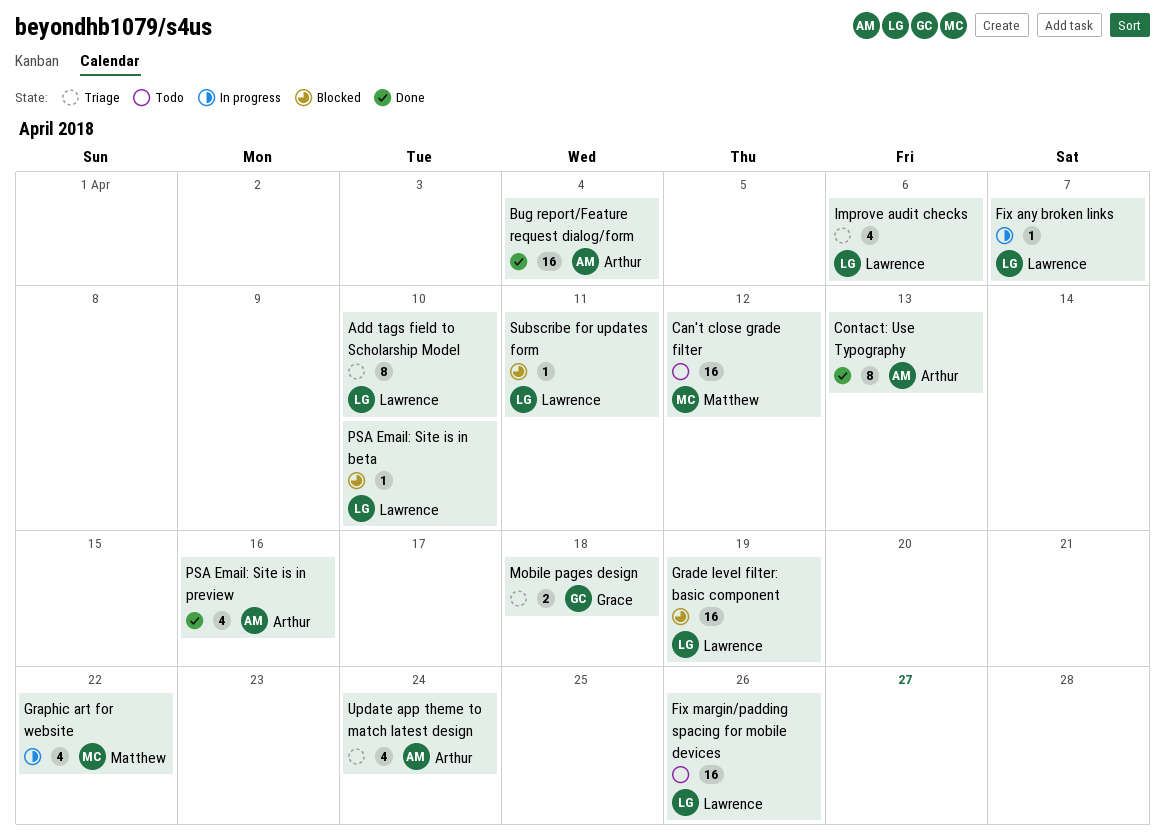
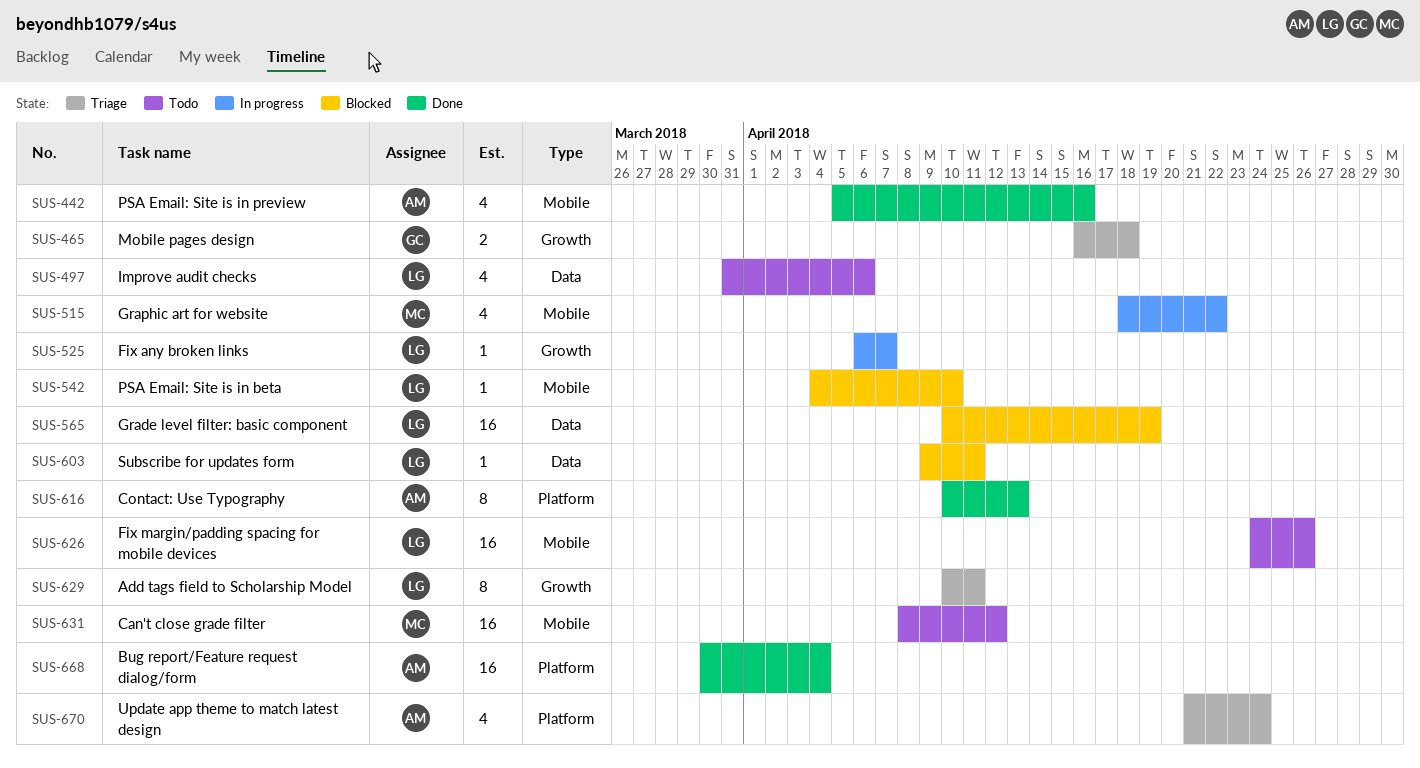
Add tags field to Scholarship Model, due: Apr 10 -> Apr 11
Improve audit checks, status: Triage -> Todo

